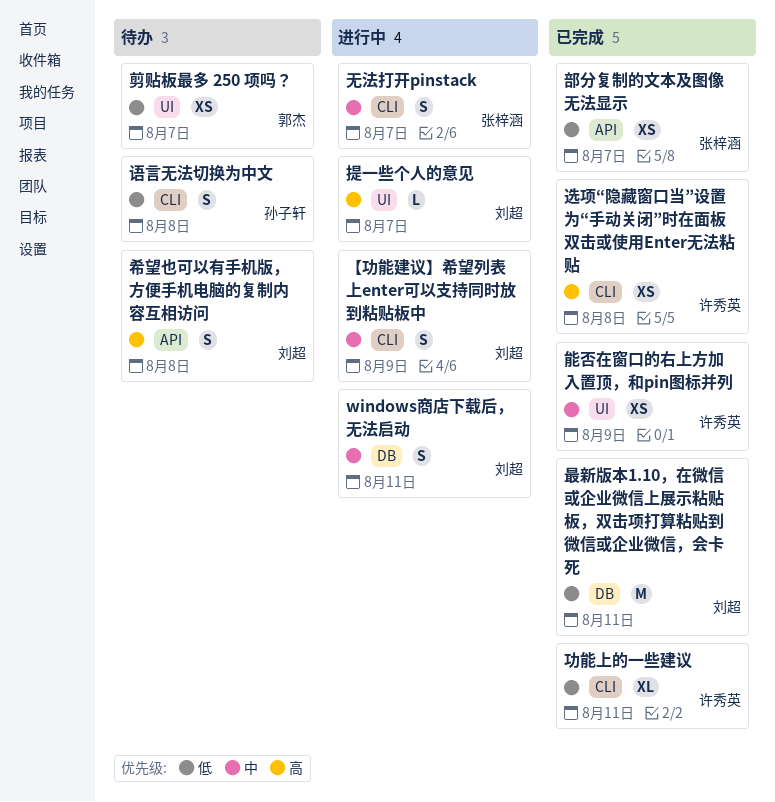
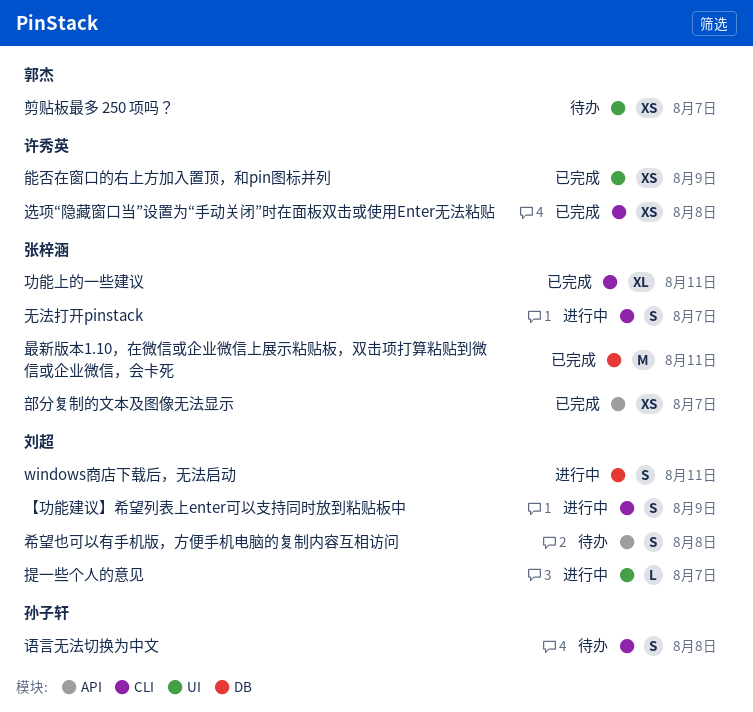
功能上的一些建议, owner: 许秀英 -> 张梓涵
最新版本1.10，在微信或企业微信上展示粘贴板，双击项打算粘贴到微信或企业微信，会卡死, owner: 刘超 -> 张梓涵

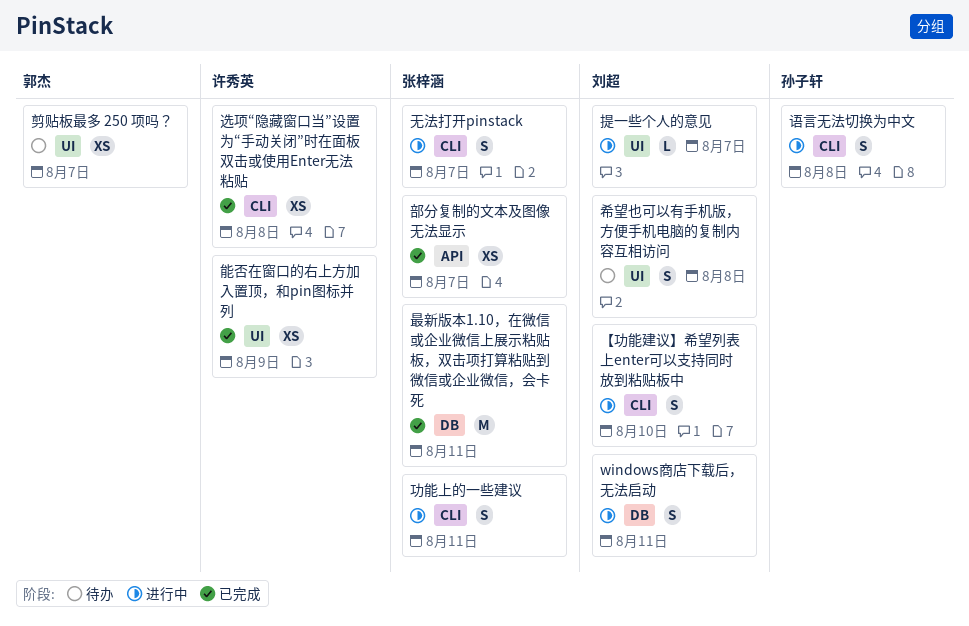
【功能建议】希望列表上enter可以支持同时放到粘贴板中, due: Aug 9 -> Aug 10
功能上的一些建议, status: 已完成 -> 进行中
功能上的一些建议, estimate: XL -> S
希望也可以有手机版，方便手机电脑的复制内容互相访问, label: API -> UI
语言无法切换为中文, status: 待办 -> 进行中

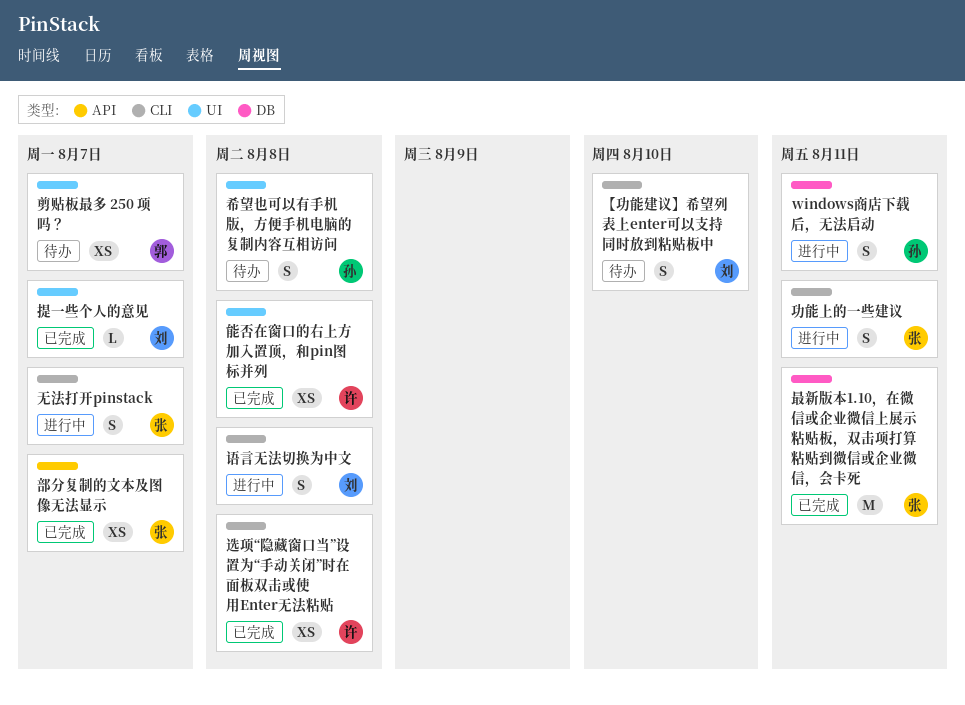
windows商店下载后，无法启动, owner: 刘超 -> 孙子轩
【功能建议】希望列表上enter可以支持同时放到粘贴板中, status: 进行中 -> 待办
希望也可以有手机版，方便手机电脑的复制内容互相访问, owner: 刘超 -> 孙子轩
提一些个人的意见, status: 进行中 -> 已完成
能否在窗口的右上方加入置顶，和pin图标并列, due: Aug 9 -> Aug 8
语言无法切换为中文, owner: 孙子轩 -> 刘超

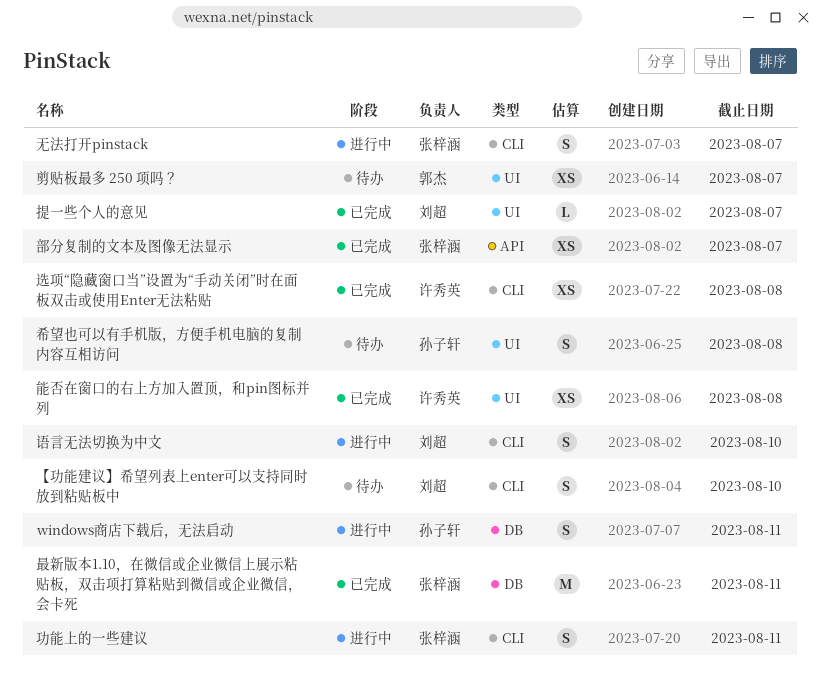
语言无法切换为中文, due: Aug 8 -> Aug 10

